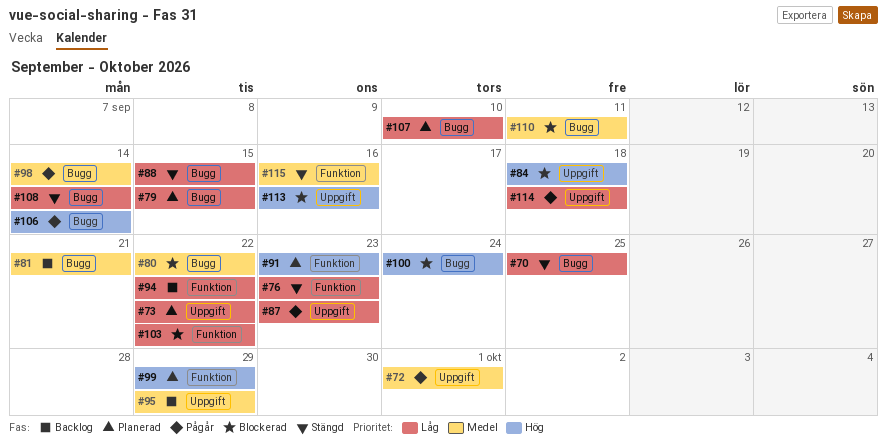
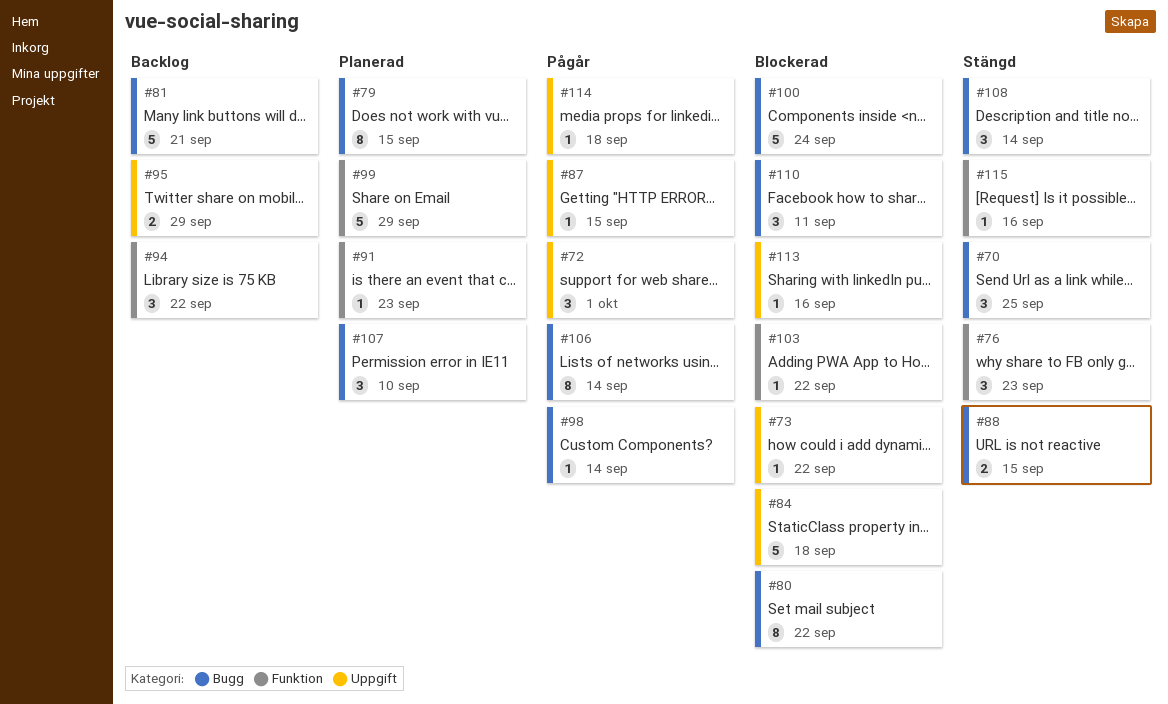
#73, status: Planerad -> Blockerad
#87, due: Sep 23 -> Sep 15

